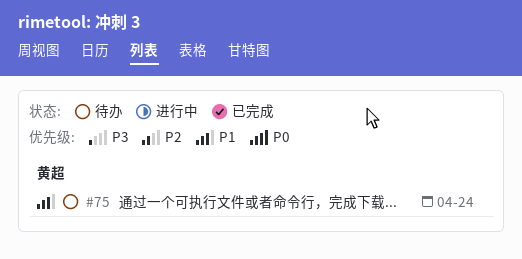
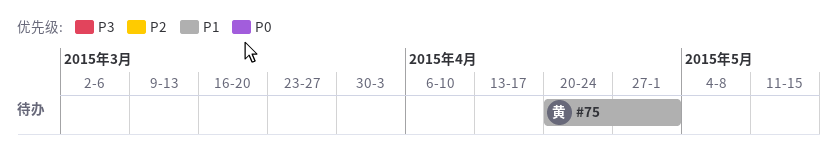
#75, due: Apr 24 -> May 1

